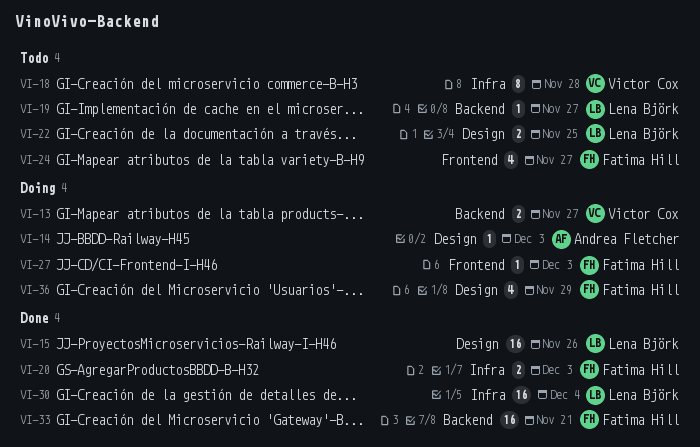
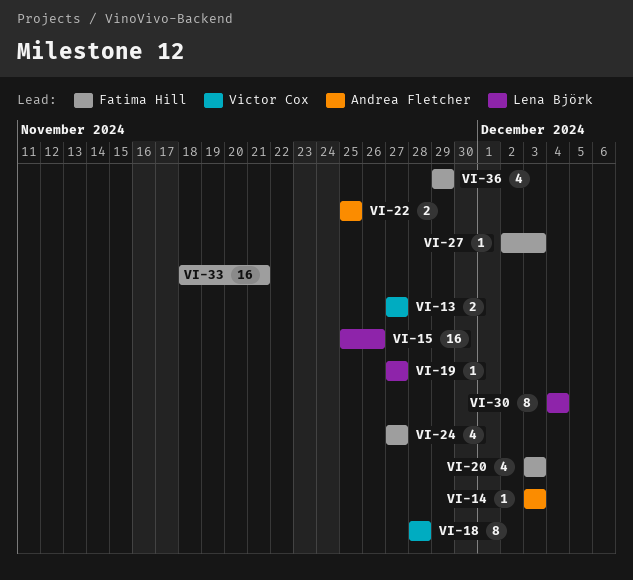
VI-20, estimate: 2 -> 4
VI-22, owner: Lena Björk -> Andrea Fletcher
VI-30, estimate: 16 -> 8

